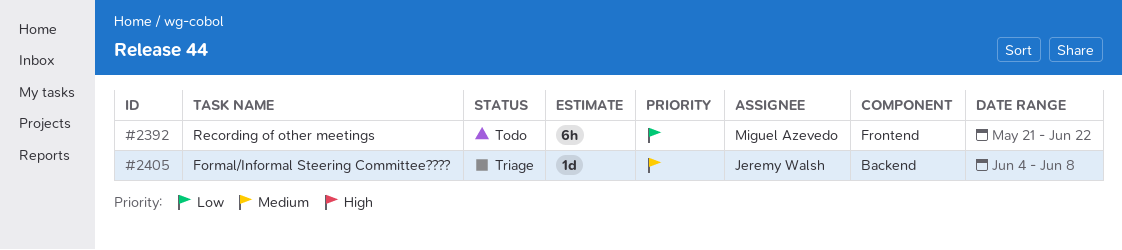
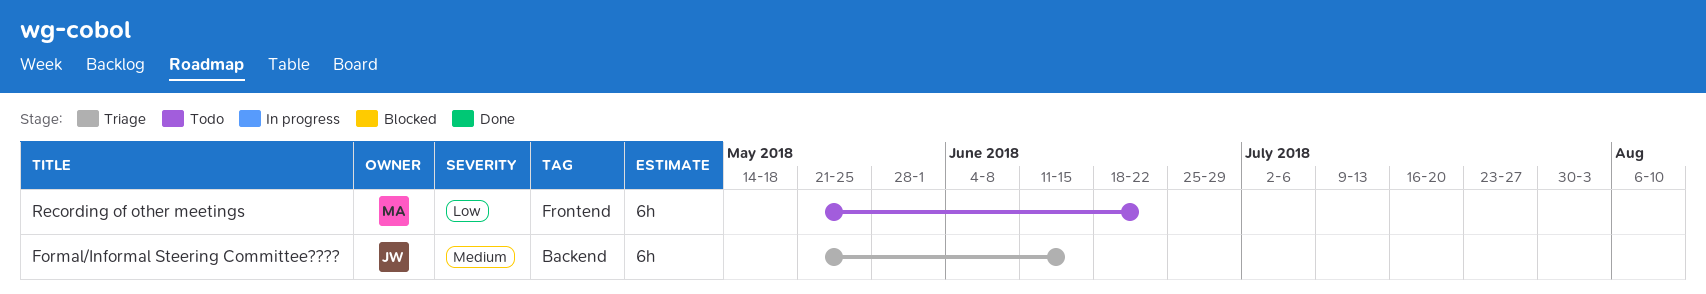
Formal/Informal Steering Committee????, estimate: 1d -> 6h
Formal/Informal Steering Committee????, start: Jun 4 -> May 21
Formal/Informal Steering Committee????, due: Jun 8 -> Jun 15

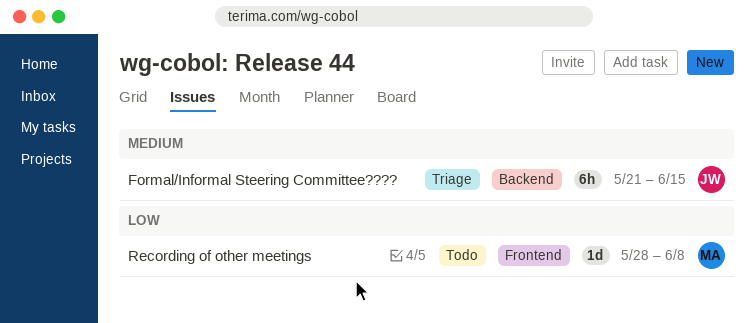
Recording of other meetings, estimate: 6h -> 1d
Recording of other meetings, start: May 21 -> May 28
Recording of other meetings, due: Jun 22 -> Jun 8

